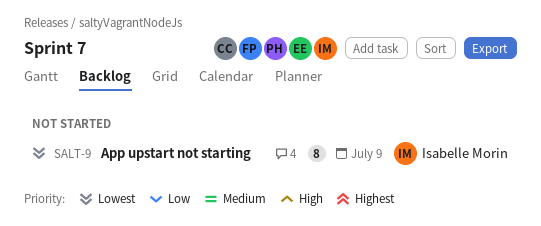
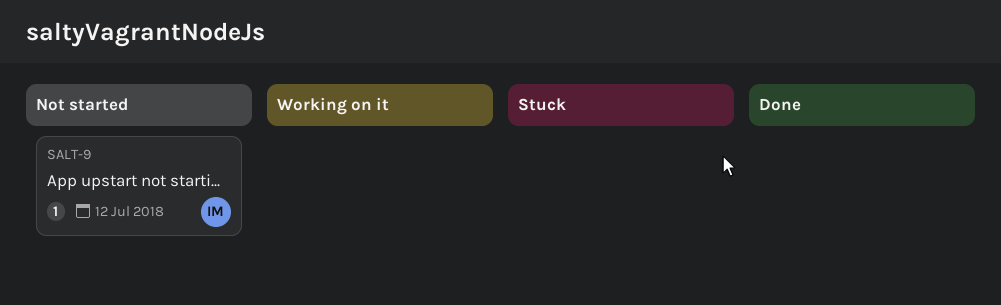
SALT-9, estimate: 8 -> 1
SALT-9, due: Jul 9 -> Jul 12

